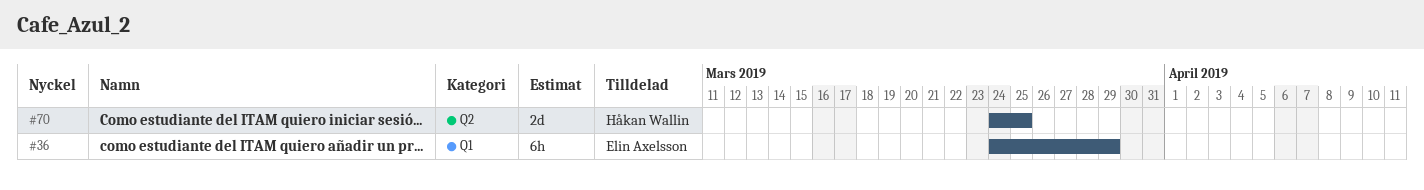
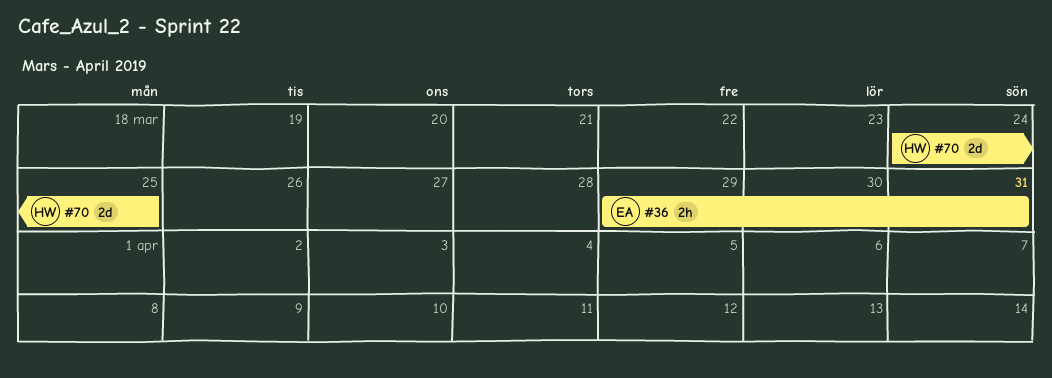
#36, estimate: 6h -> 2h
#36, start: Mar 24 -> Mar 29
#36, due: Mar 29 -> Mar 31

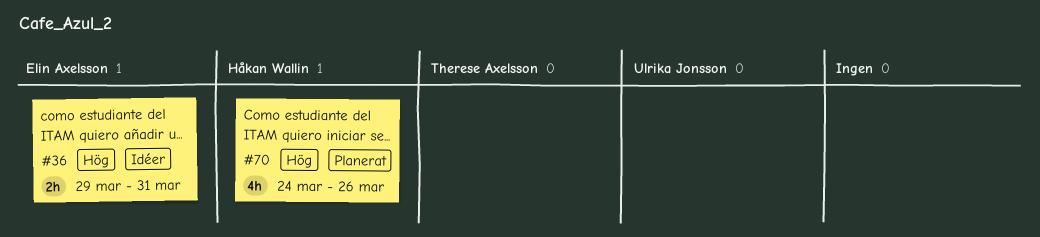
#70, estimate: 2d -> 4h
#70, due: Mar 25 -> Mar 26

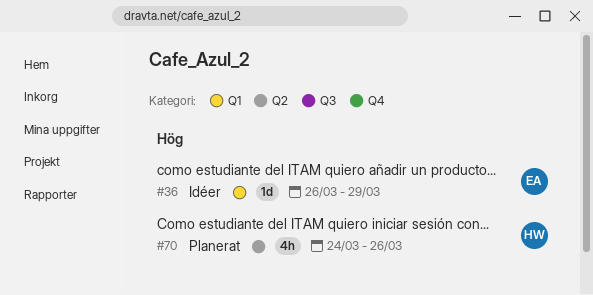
#36, estimate: 2h -> 1d
#36, start: Mar 29 -> Mar 26
#36, due: Mar 31 -> Mar 29

